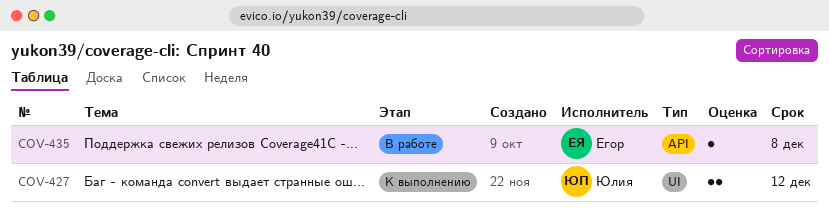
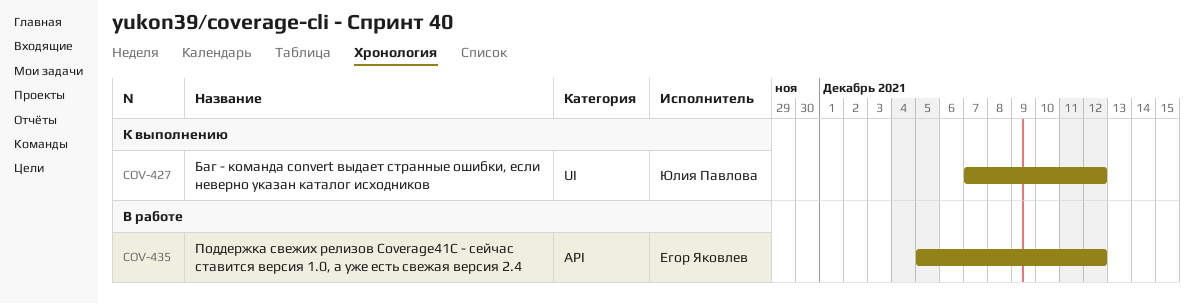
COV-435, due: Dec 8 -> Dec 12

